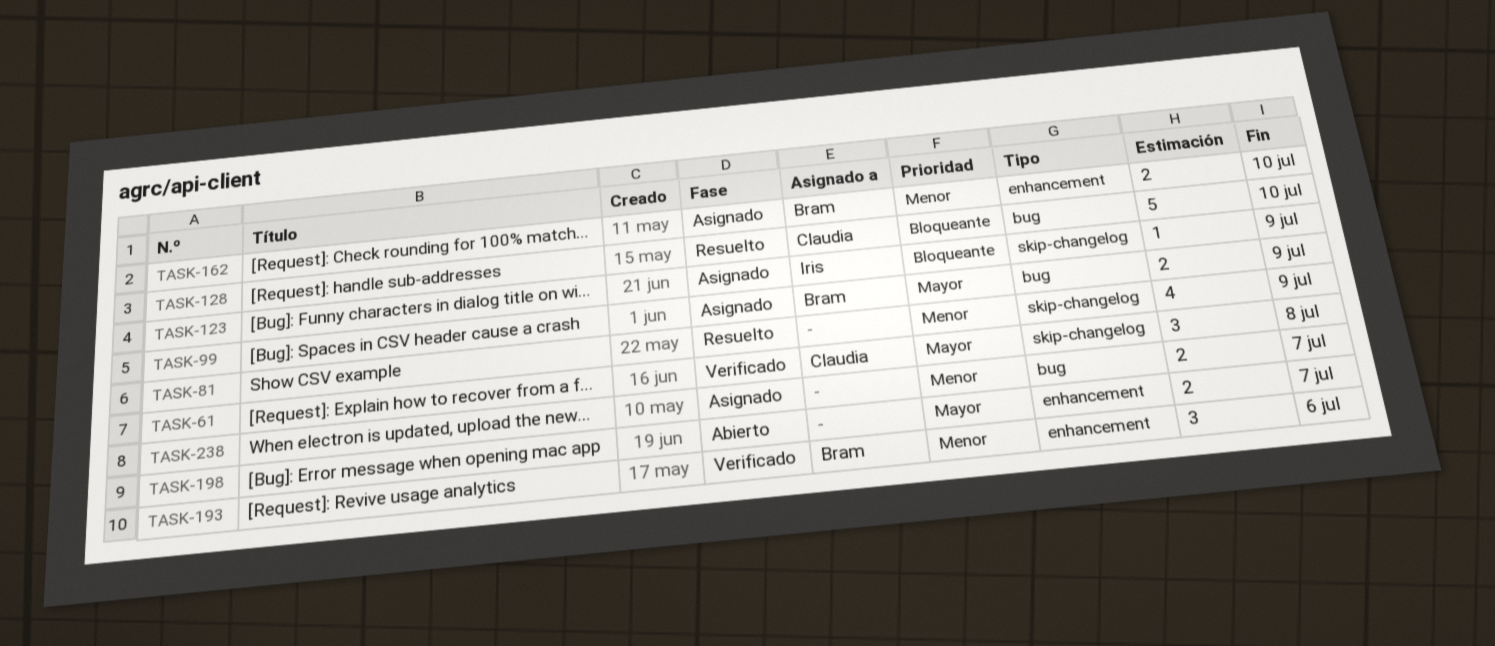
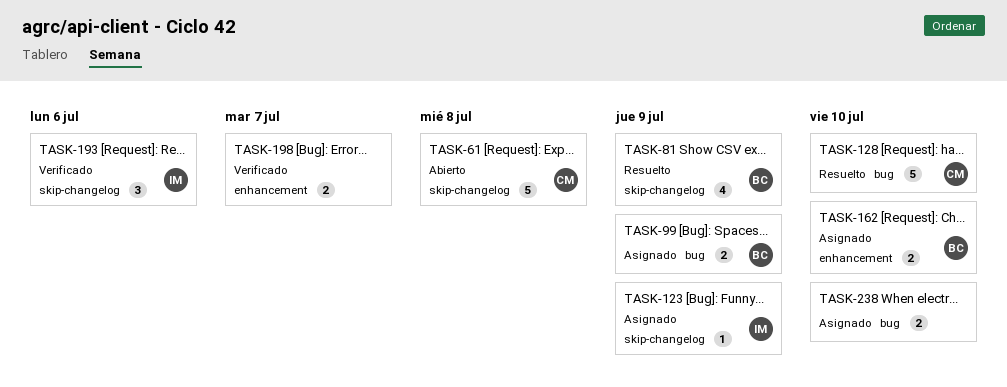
TASK-61, status: Verificado -> Abierto
TASK-61, estimate: 3 -> 5
TASK-81, owner: none -> Bram
TASK-193, owner: Bram -> Iris
TASK-193, label: enhancement -> skip-changelog
TASK-198, status: Abierto -> Verificado
TASK-238, due: Jul 7 -> Jul 10

